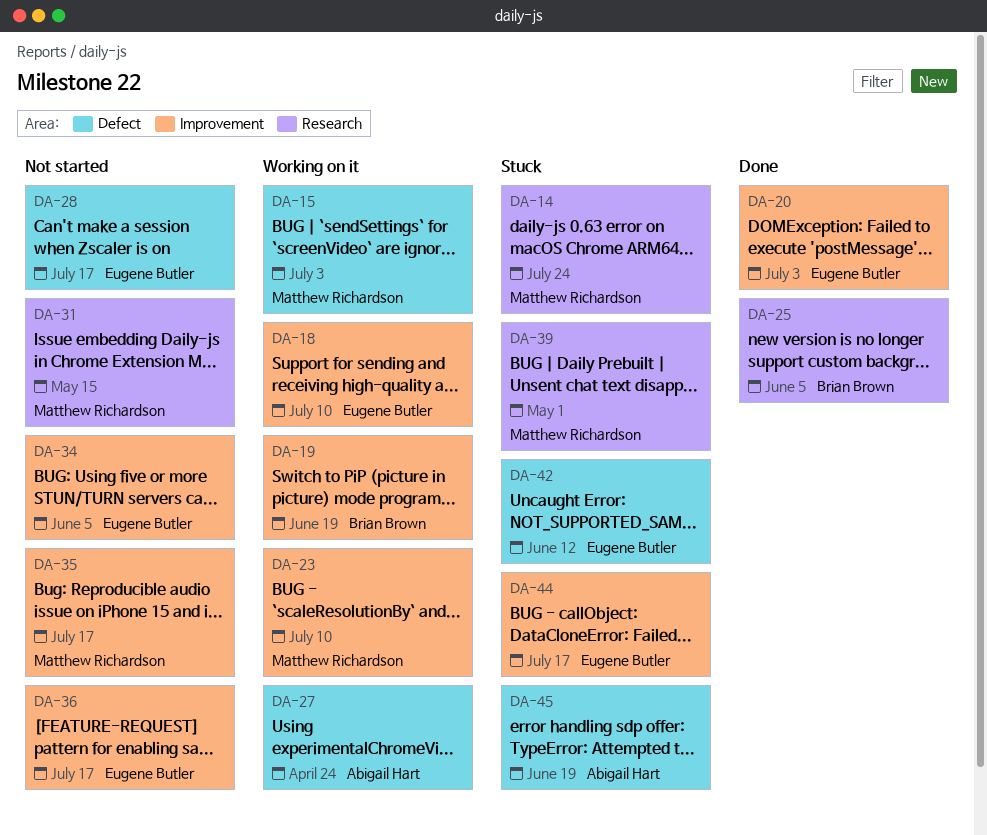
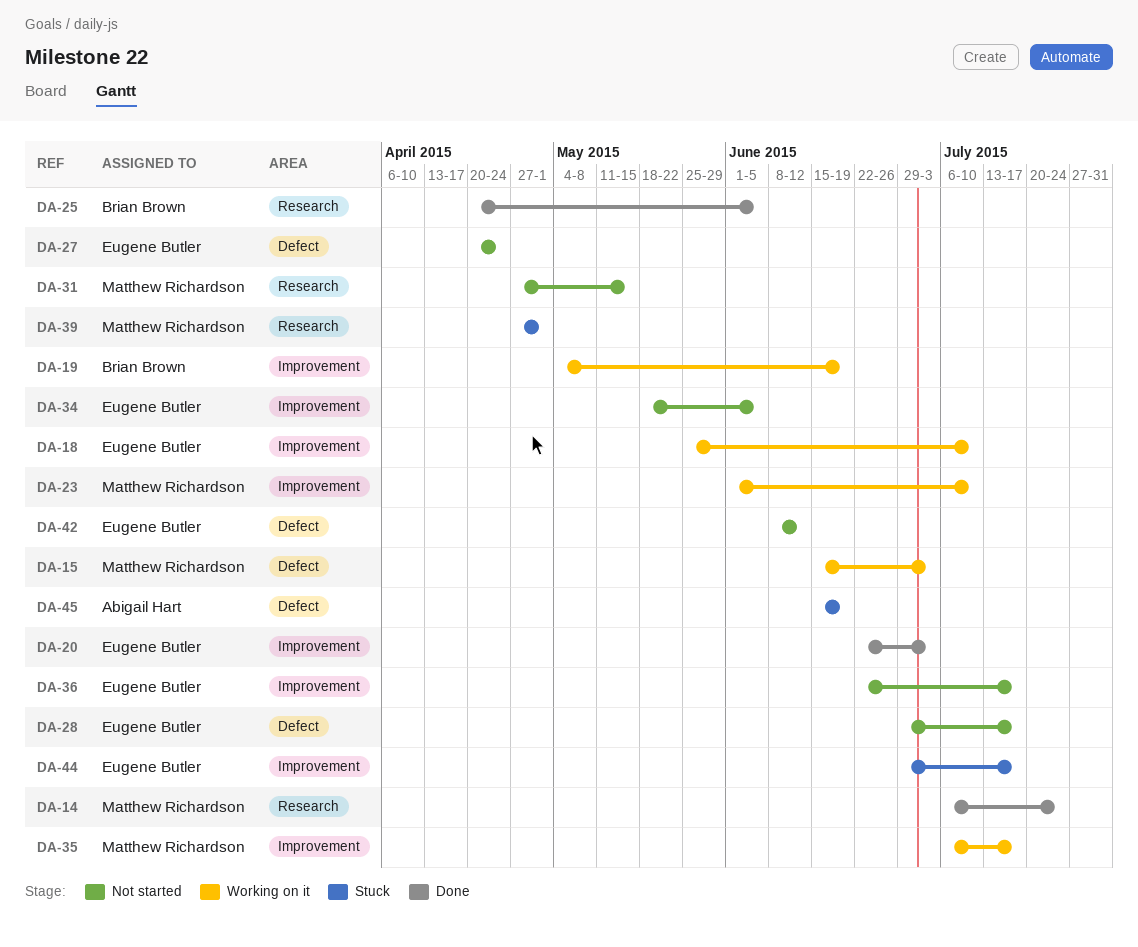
DA-14, status: Stuck -> Done
DA-27, status: Working on it -> Not started
DA-27, owner: Abigail Hart -> Eugene Butler
DA-35, status: Not started -> Working on it
DA-42, status: Stuck -> Not started

